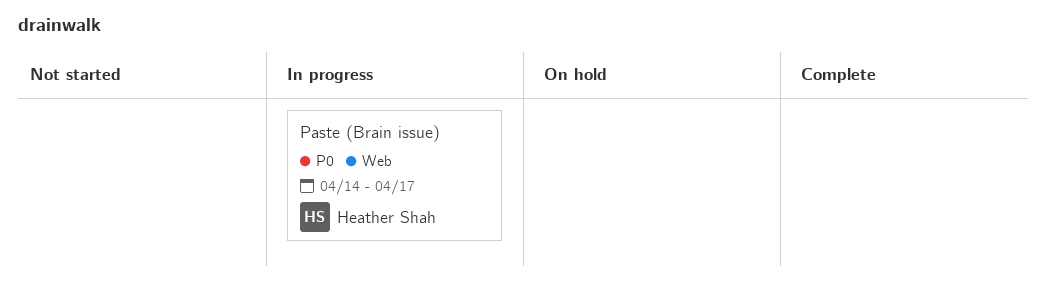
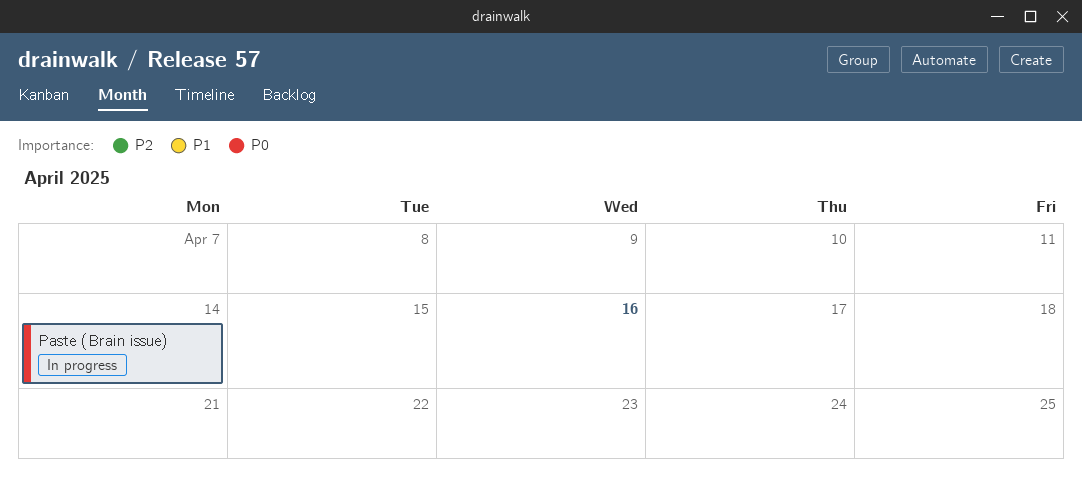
Paste (Brain issue), due: Apr 17 -> Apr 14

